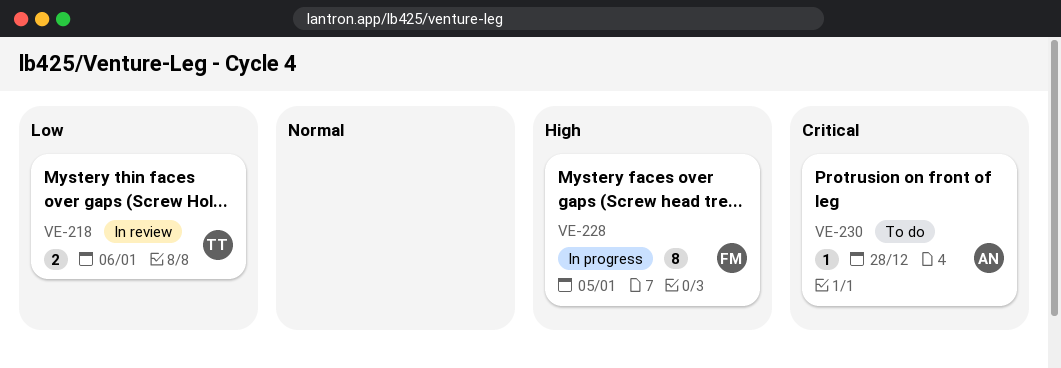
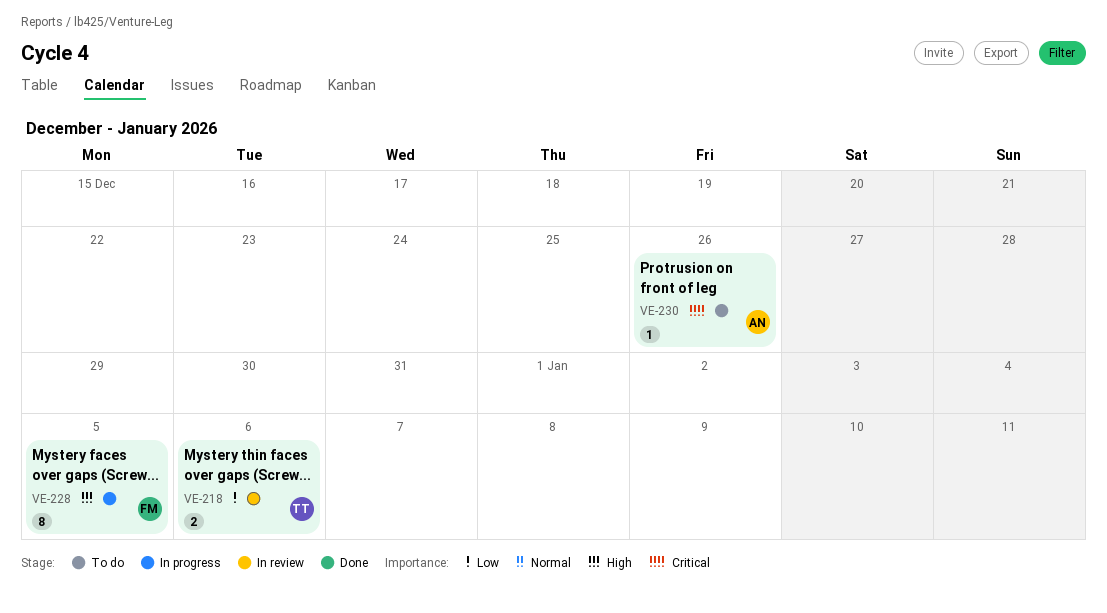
VE-230, due: Dec 28 -> Dec 26

